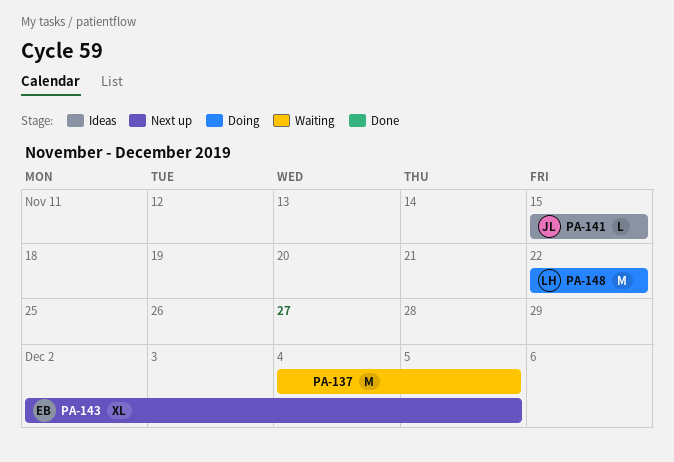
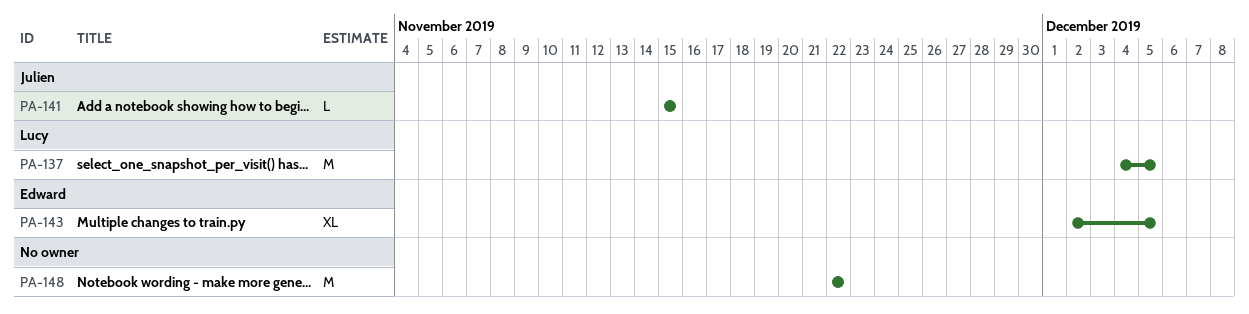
PA-137, owner: none -> Lucy
PA-148, owner: Lucy -> none

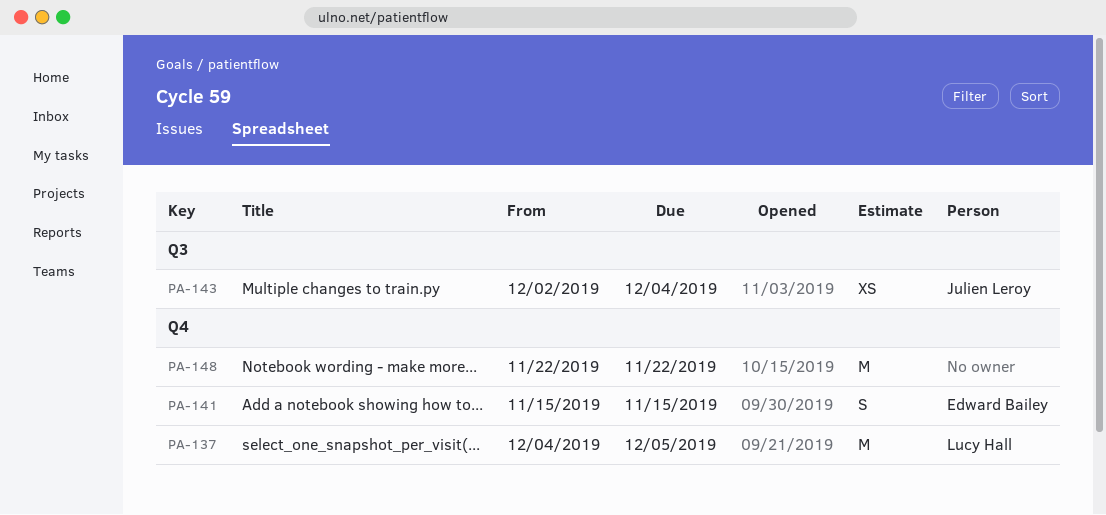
PA-141, owner: Julien Leroy -> Edward Bailey
PA-141, estimate: L -> S
PA-143, owner: Edward Bailey -> Julien Leroy
PA-143, estimate: XL -> XS
PA-143, due: Dec 5 -> Dec 4

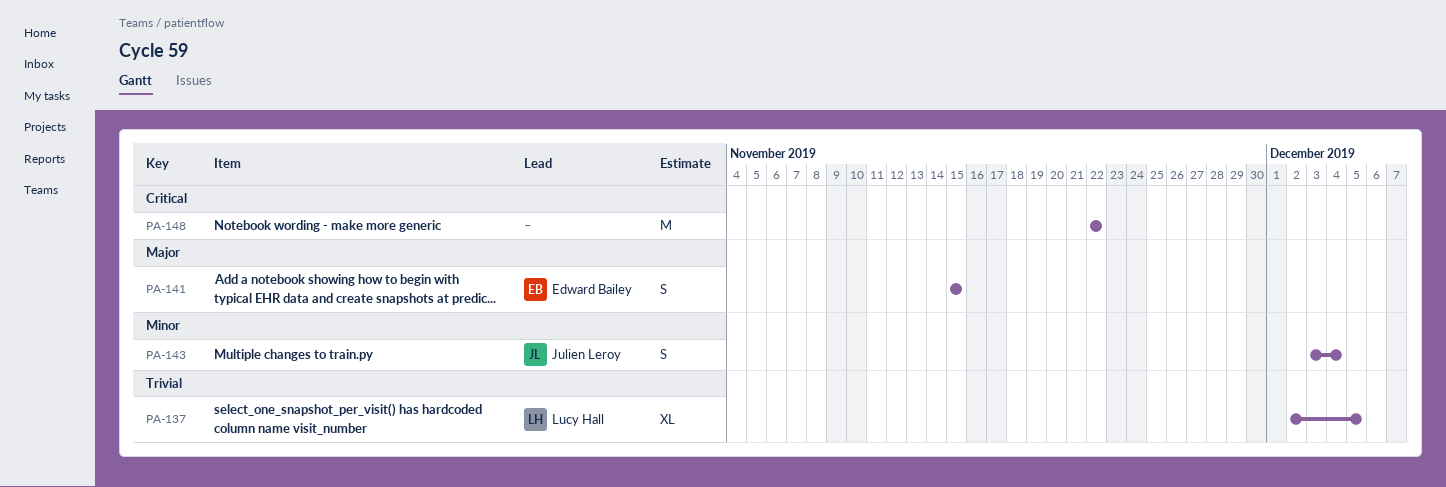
PA-137, estimate: M -> XL
PA-137, start: Dec 4 -> Dec 2
PA-143, estimate: XS -> S
PA-143, start: Dec 2 -> Dec 3

